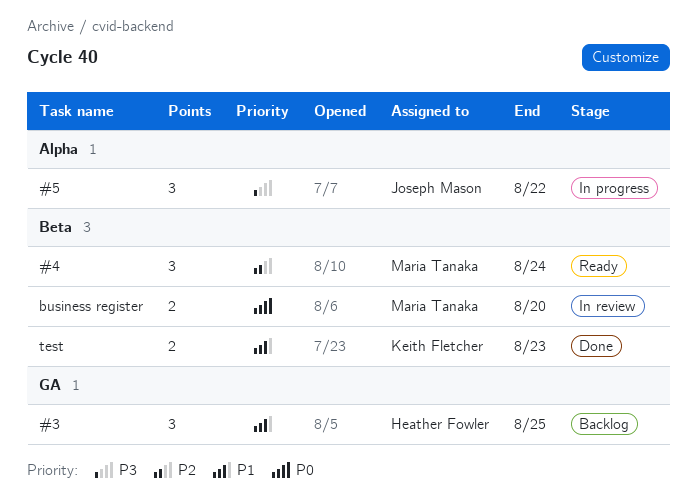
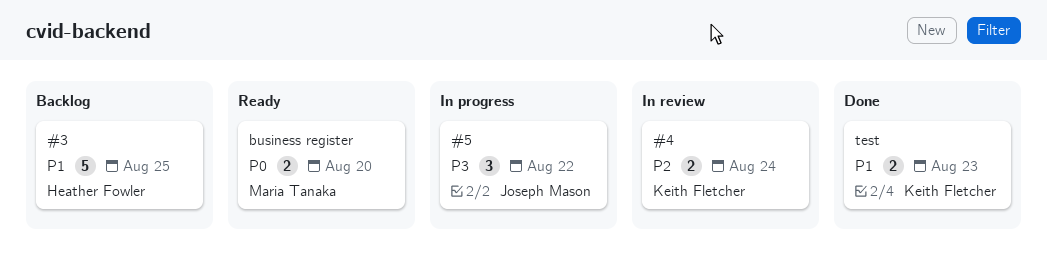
#3, estimate: 3 -> 5
#4, status: Ready -> In review
#4, owner: Maria Tanaka -> Keith Fletcher
#4, estimate: 3 -> 2
business register, status: In review -> Ready

